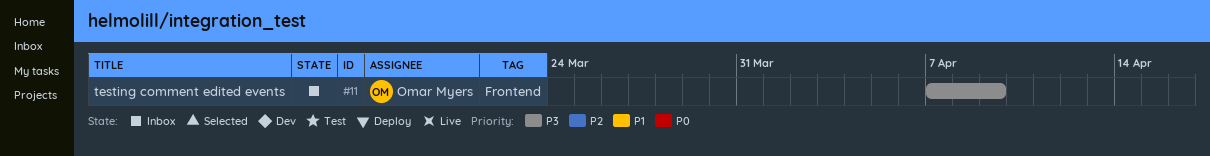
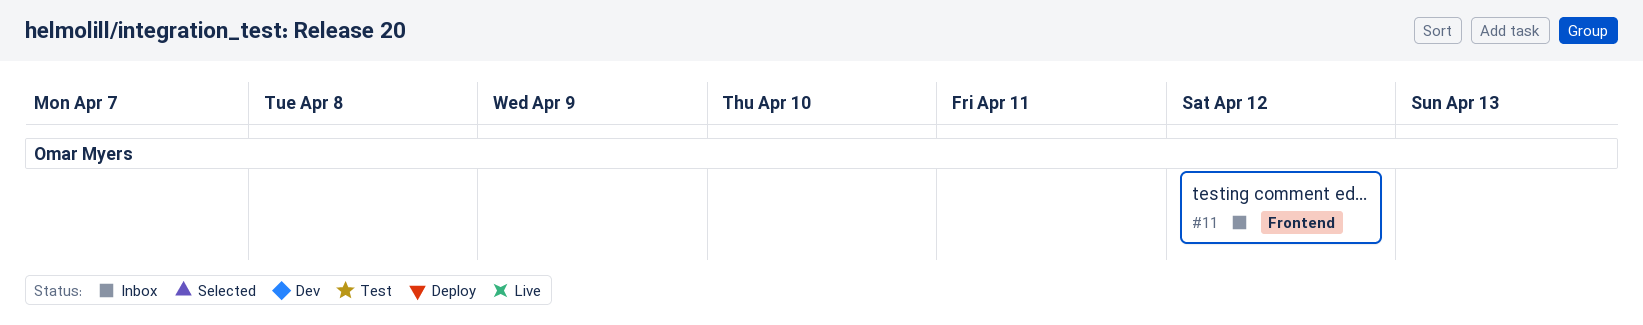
#11, due: Apr 9 -> Apr 12

